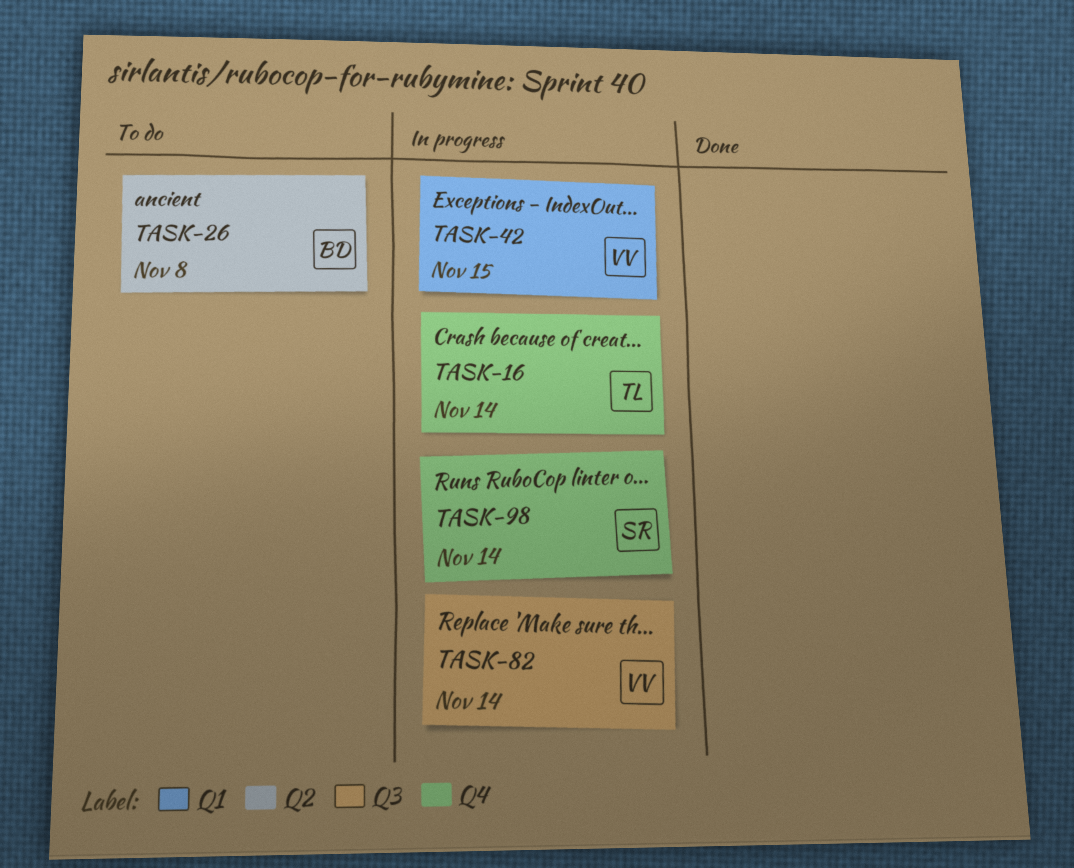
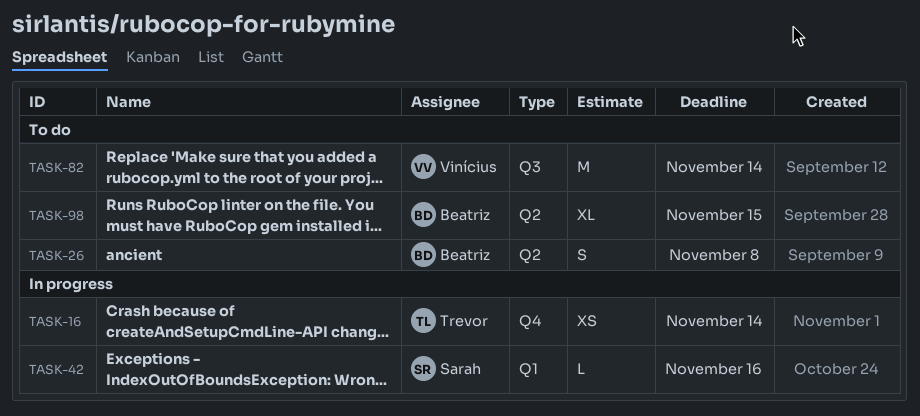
TASK-42, owner: Vinícius -> Sarah
TASK-42, due: Nov 15 -> Nov 16
TASK-82, status: In progress -> To do
TASK-98, status: In progress -> To do
TASK-98, owner: Sarah -> Beatriz
TASK-98, label: Q4 -> Q2
TASK-98, due: Nov 14 -> Nov 15

